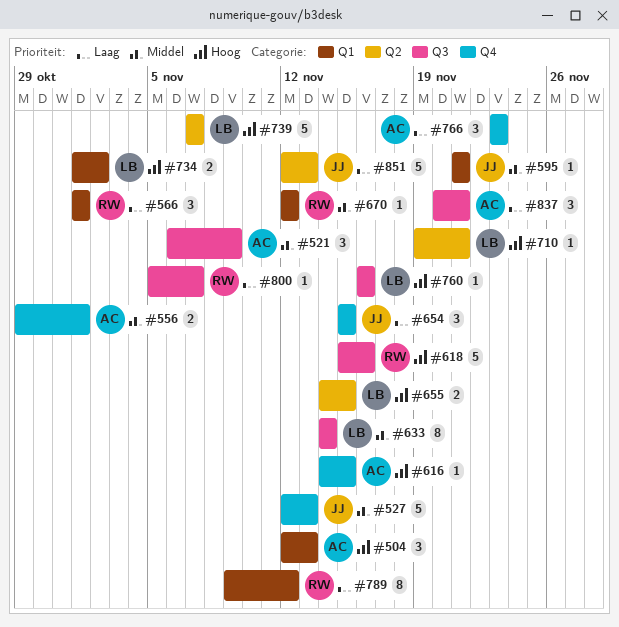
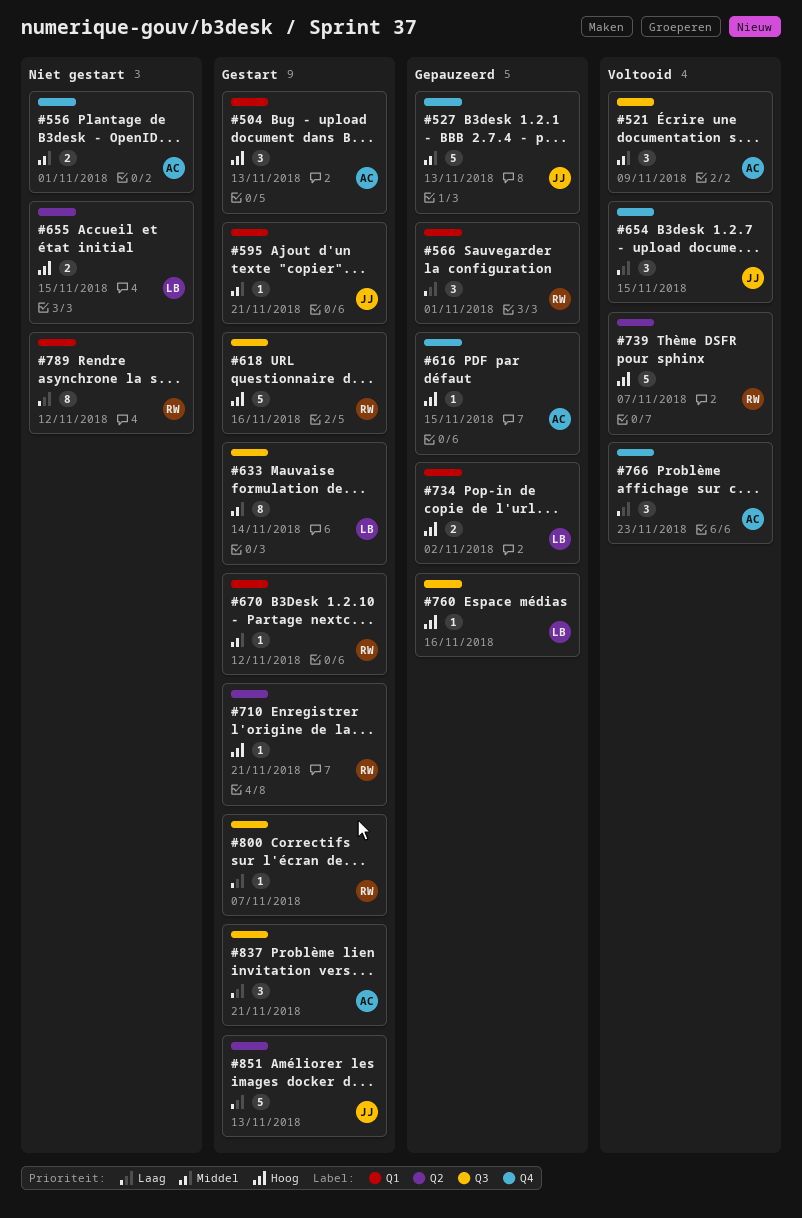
#710, owner: LB -> RW
#739, owner: LB -> RW

